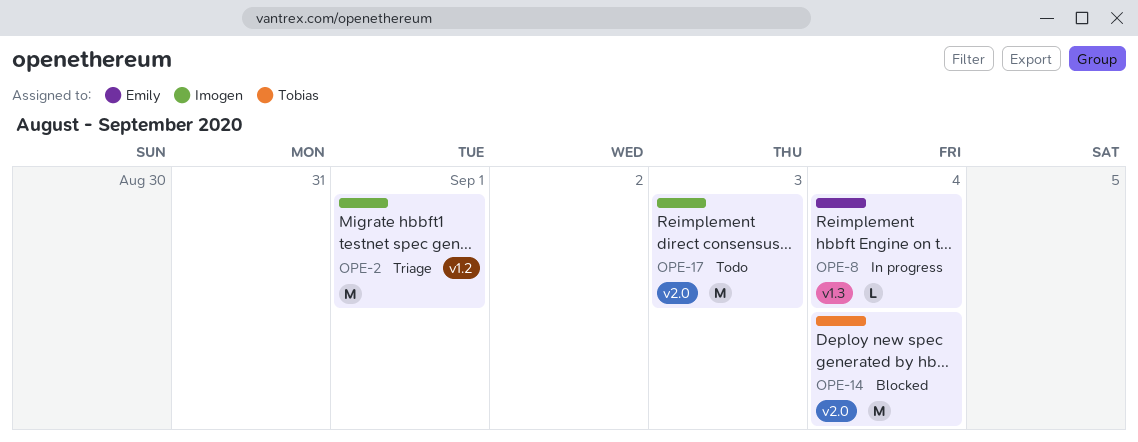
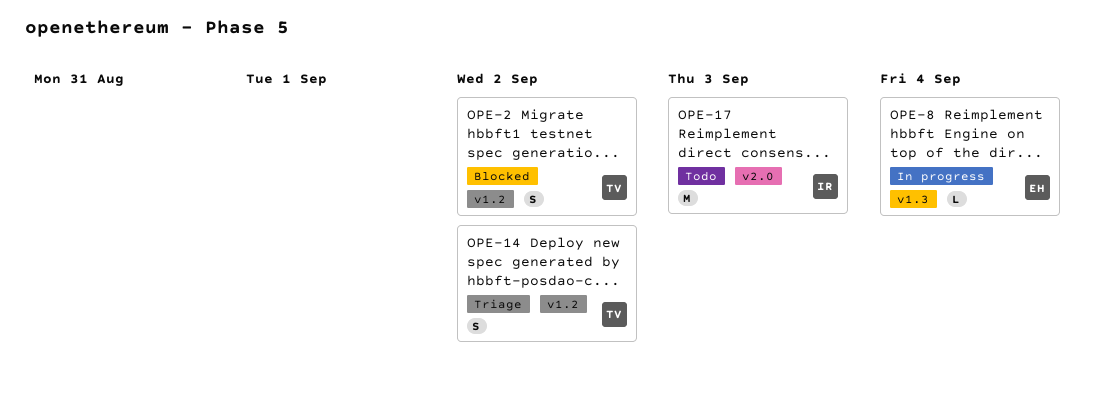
OPE-2, status: Triage -> Blocked
OPE-2, owner: Imogen -> Tobias
OPE-2, estimate: M -> S
OPE-2, due: Sep 1 -> Sep 2
OPE-14, status: Blocked -> Triage
OPE-14, label: v2.0 -> v1.2
OPE-14, estimate: M -> S
OPE-14, due: Sep 4 -> Sep 2

